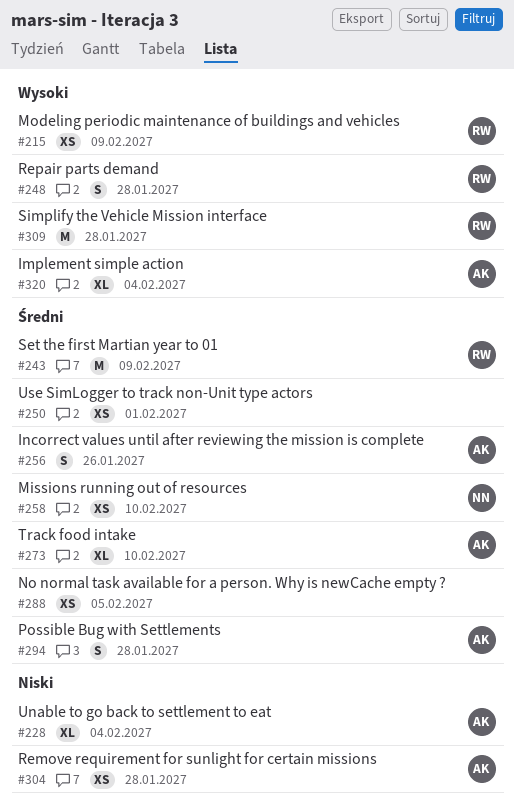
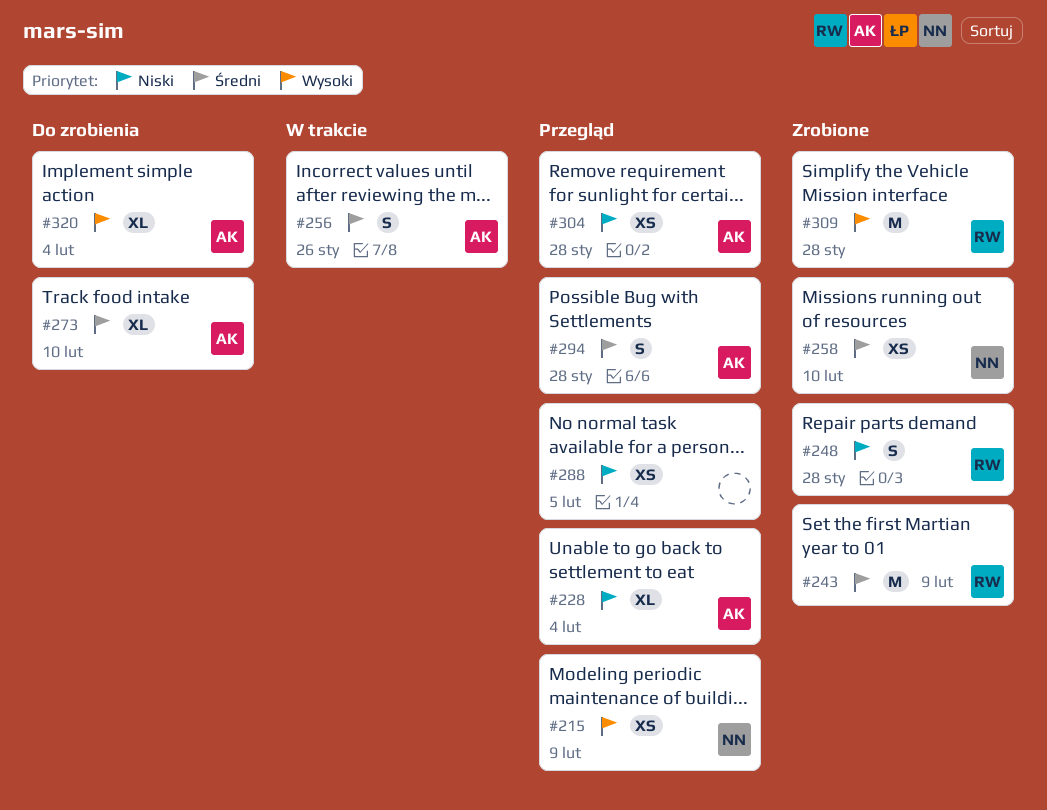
#215, owner: RW -> NN
#248, priority: Wysoki -> Niski
#250: present -> none
#288, priority: Średni -> Niski

